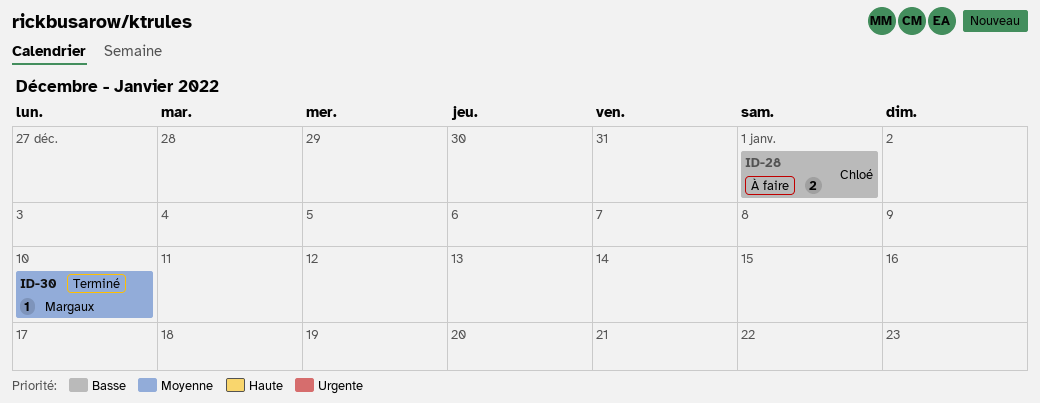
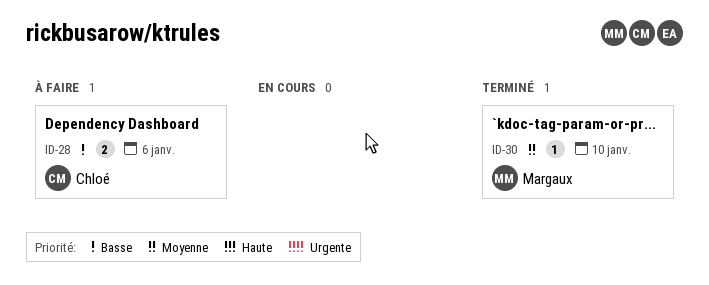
ID-28, due: Jan 1 -> Jan 6

